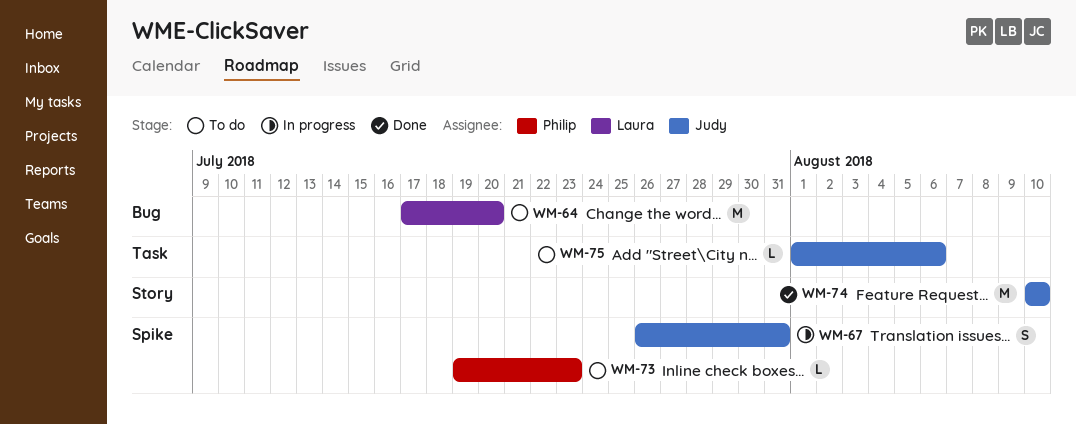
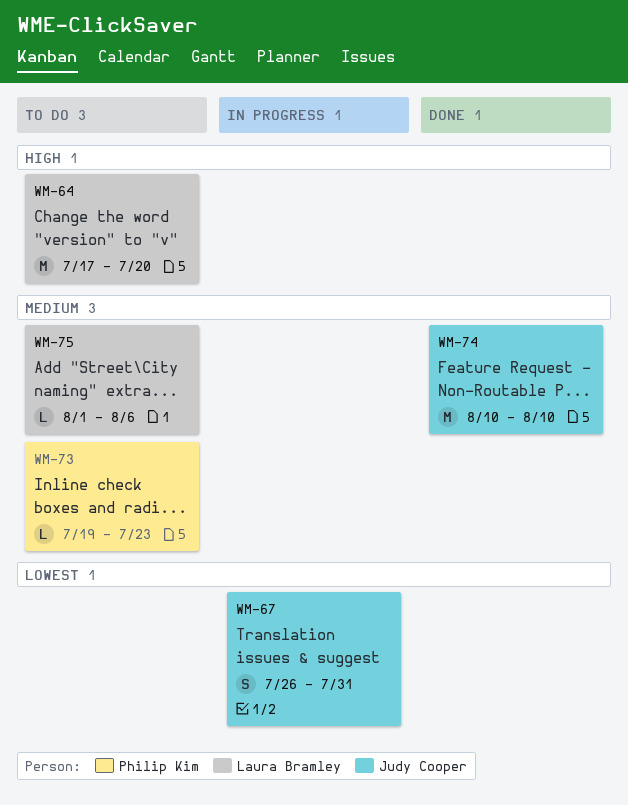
WM-75, owner: Judy Cooper -> Laura Bramley

